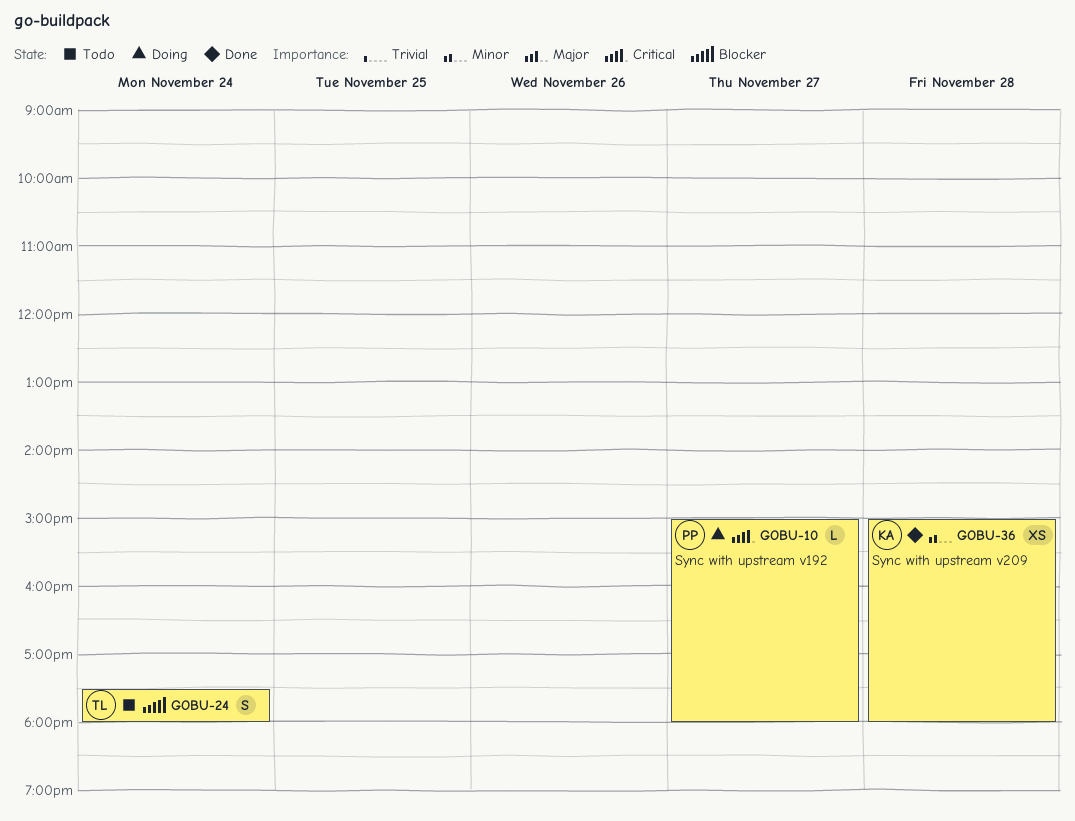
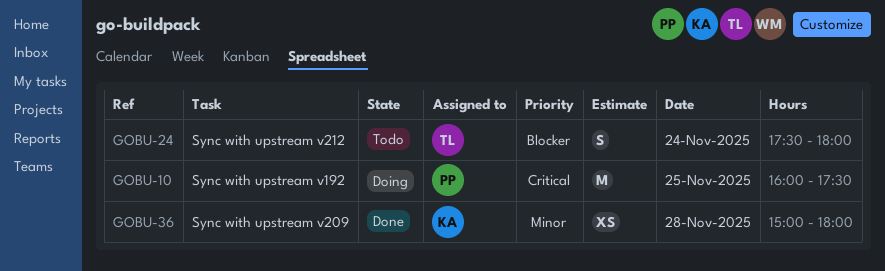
GOBU-10, estimate: L -> M
GOBU-10, day: Nov 27 -> Nov 25
GOBU-10, begins: 15:00 -> 16:00
GOBU-10, ends: 18:00 -> 17:30

